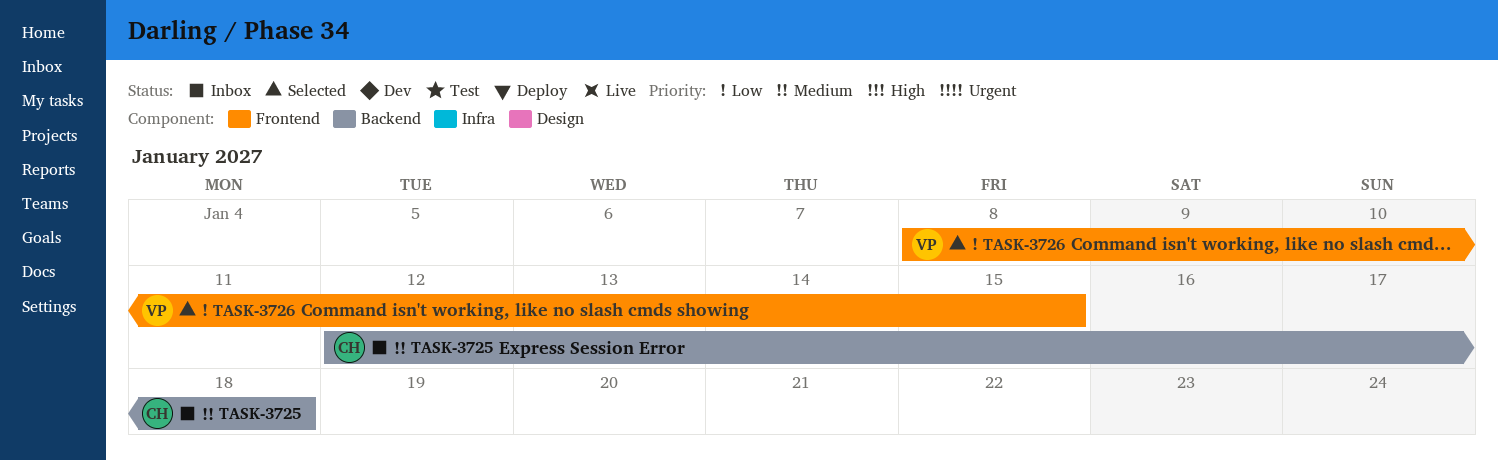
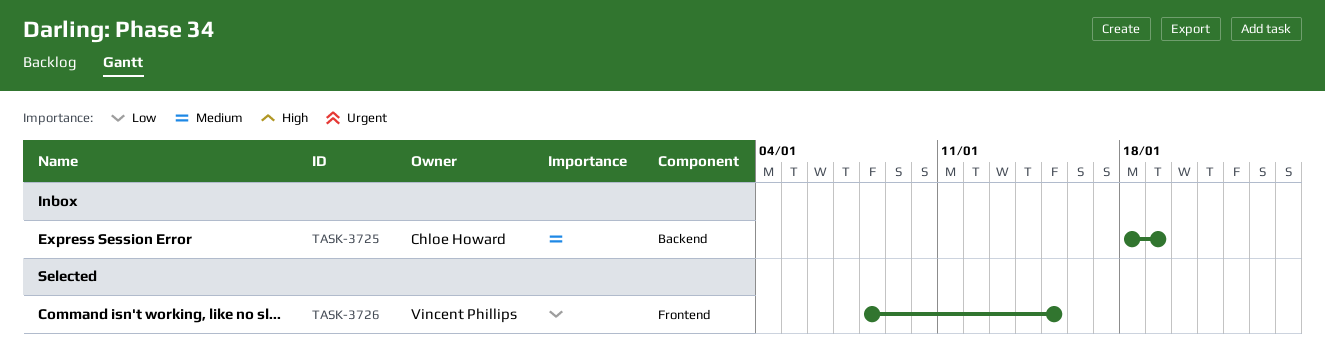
TASK-3725, start: Jan 12 -> Jan 18
TASK-3725, due: Jan 18 -> Jan 19

